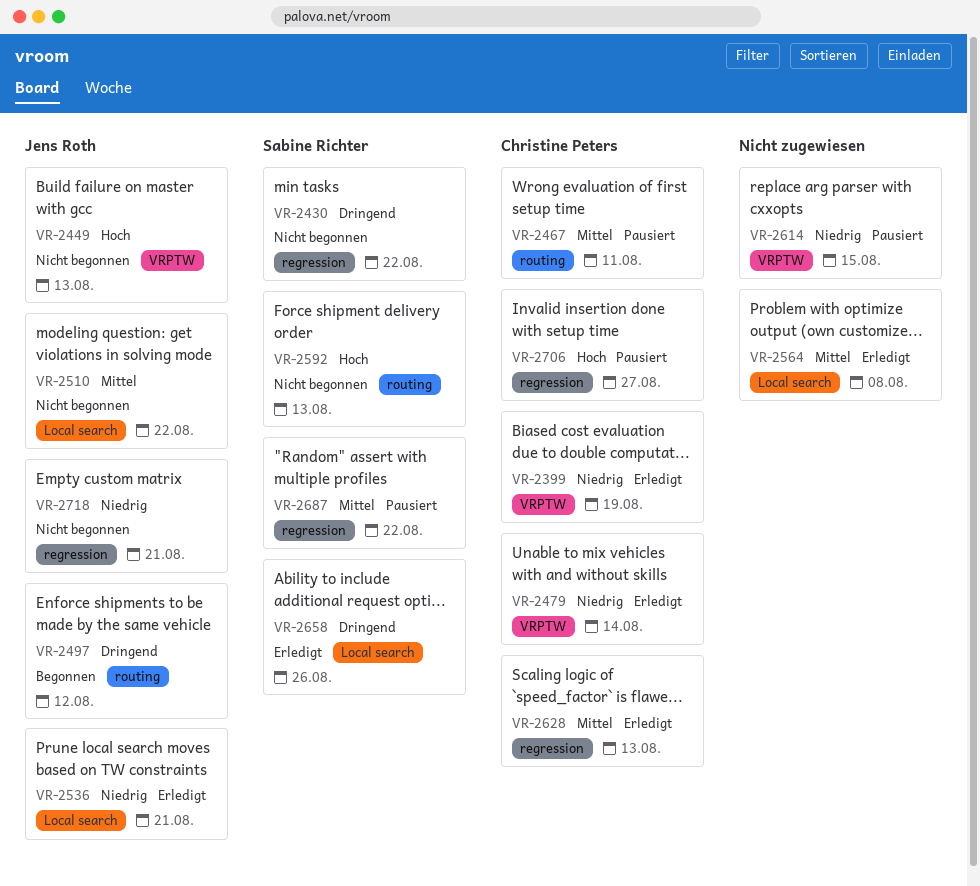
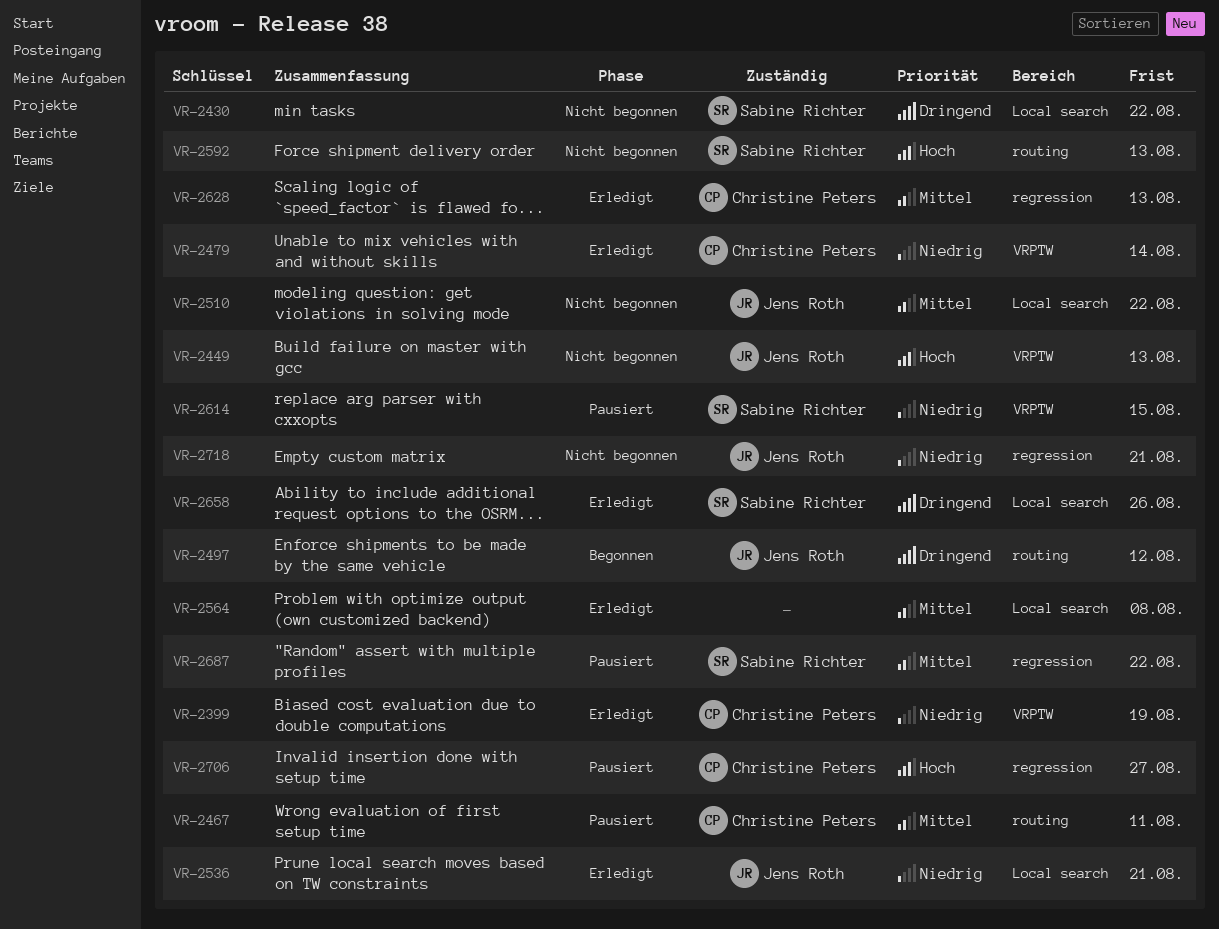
VR-2430, label: regression -> Local search
VR-2614, owner: none -> Sabine Richter

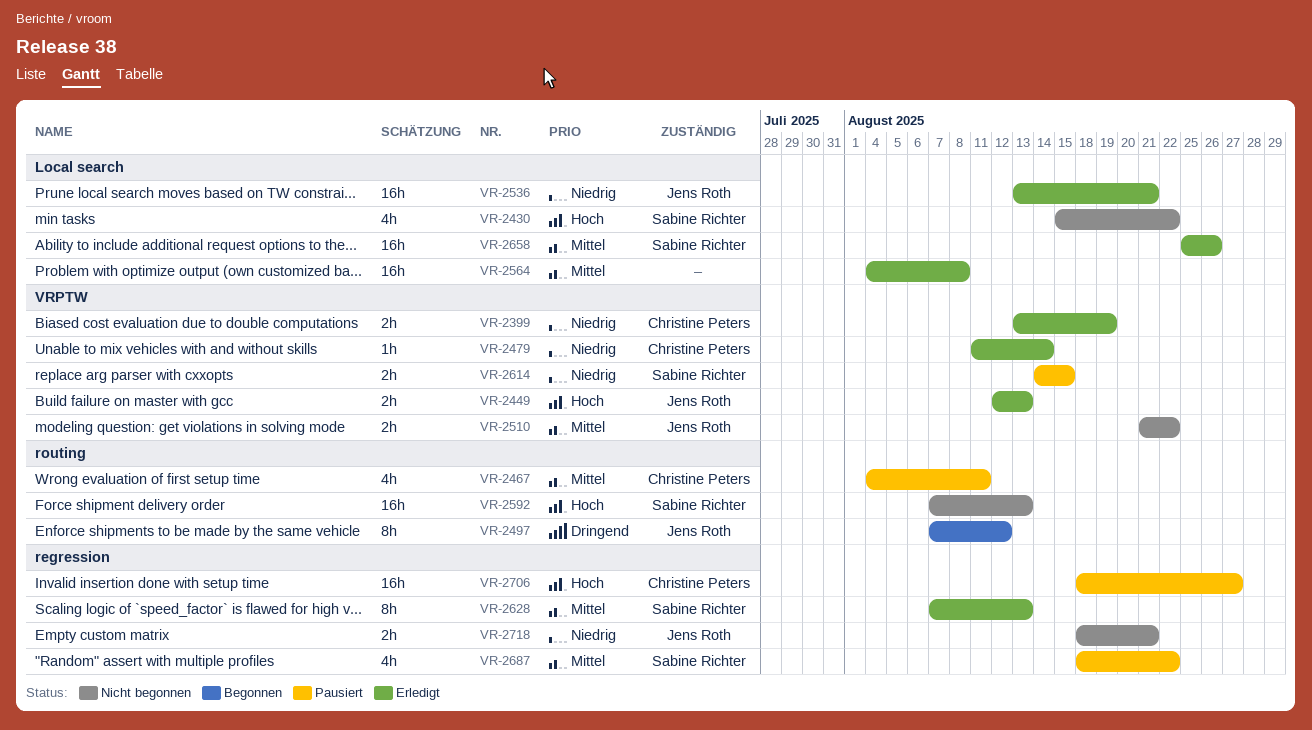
VR-2430, priority: Dringend -> Hoch
VR-2449, status: Nicht begonnen -> Erledigt
VR-2510, label: Local search -> VRPTW
VR-2628, owner: Christine Peters -> Sabine Richter
VR-2658, priority: Dringend -> Mittel

